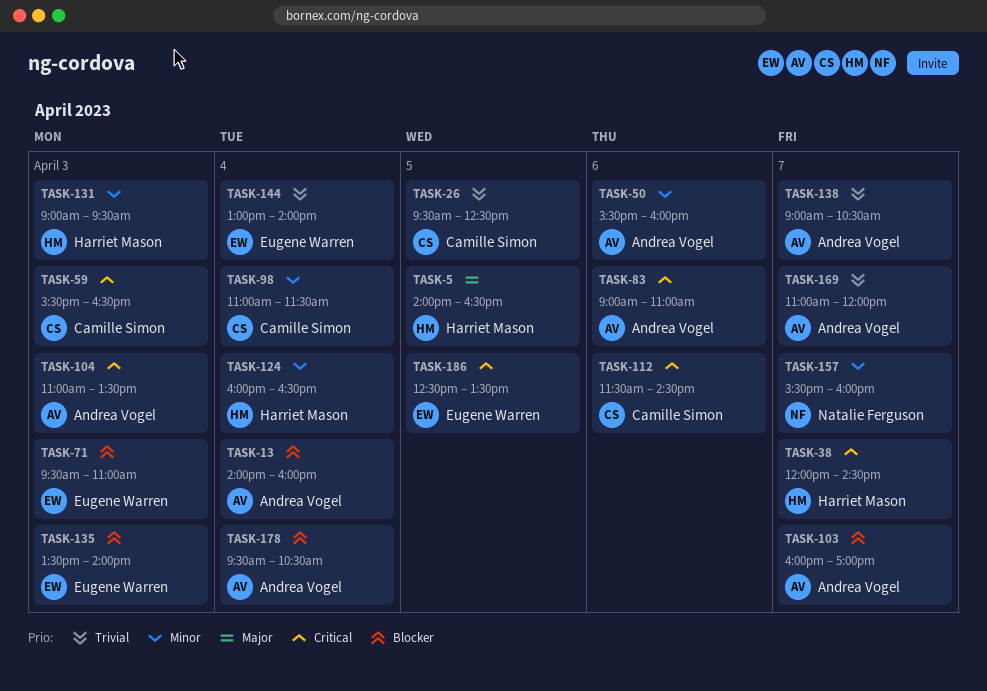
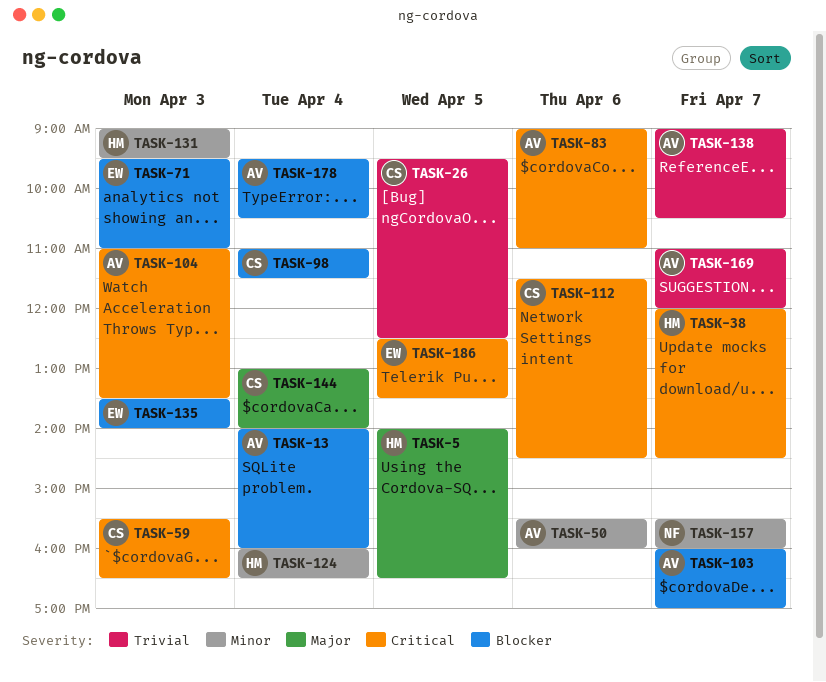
TASK-98, priority: Minor -> Blocker
TASK-144, owner: Eugene Warren -> Camille Simon
TASK-144, priority: Trivial -> Major

